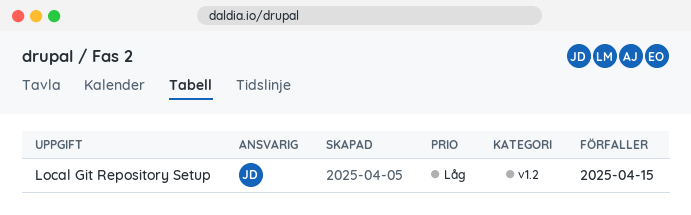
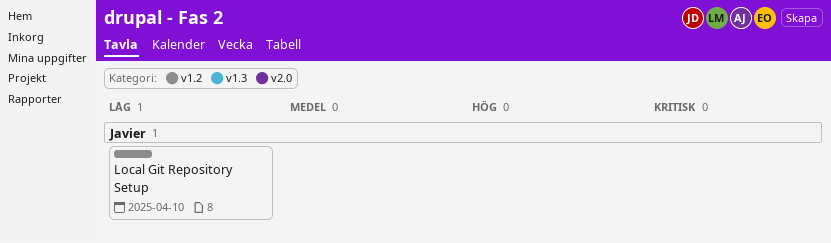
Local Git Repository Setup, due: Apr 15 -> Apr 10

